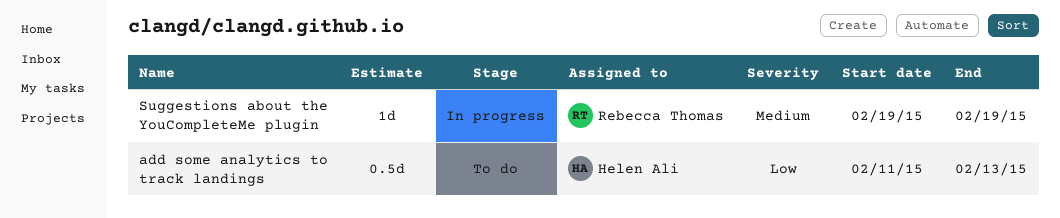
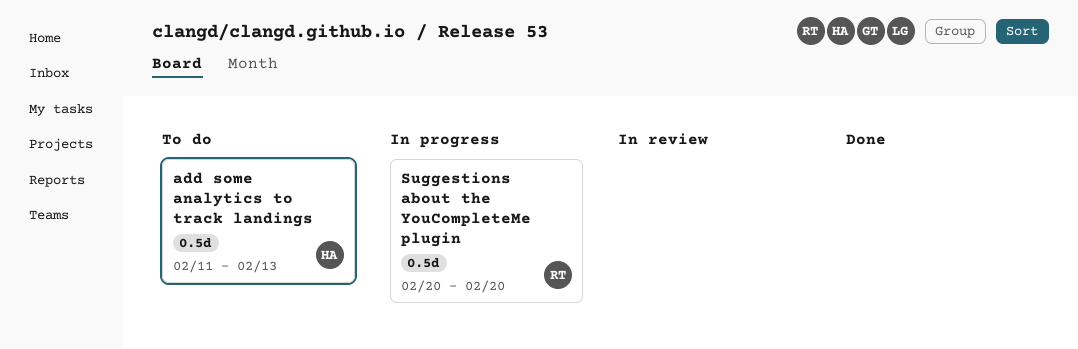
Suggestions about the YouCompleteMe plugin, estimate: 1d -> 0.5d
Suggestions about the YouCompleteMe plugin, start: Feb 19 -> Feb 20
Suggestions about the YouCompleteMe plugin, due: Feb 19 -> Feb 20

